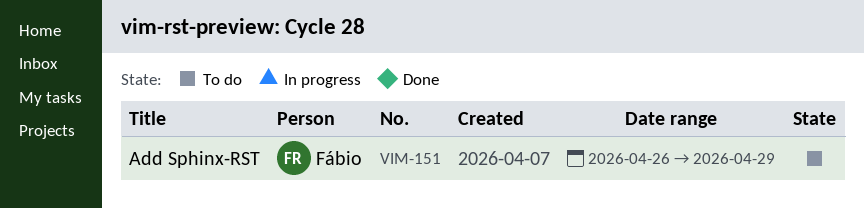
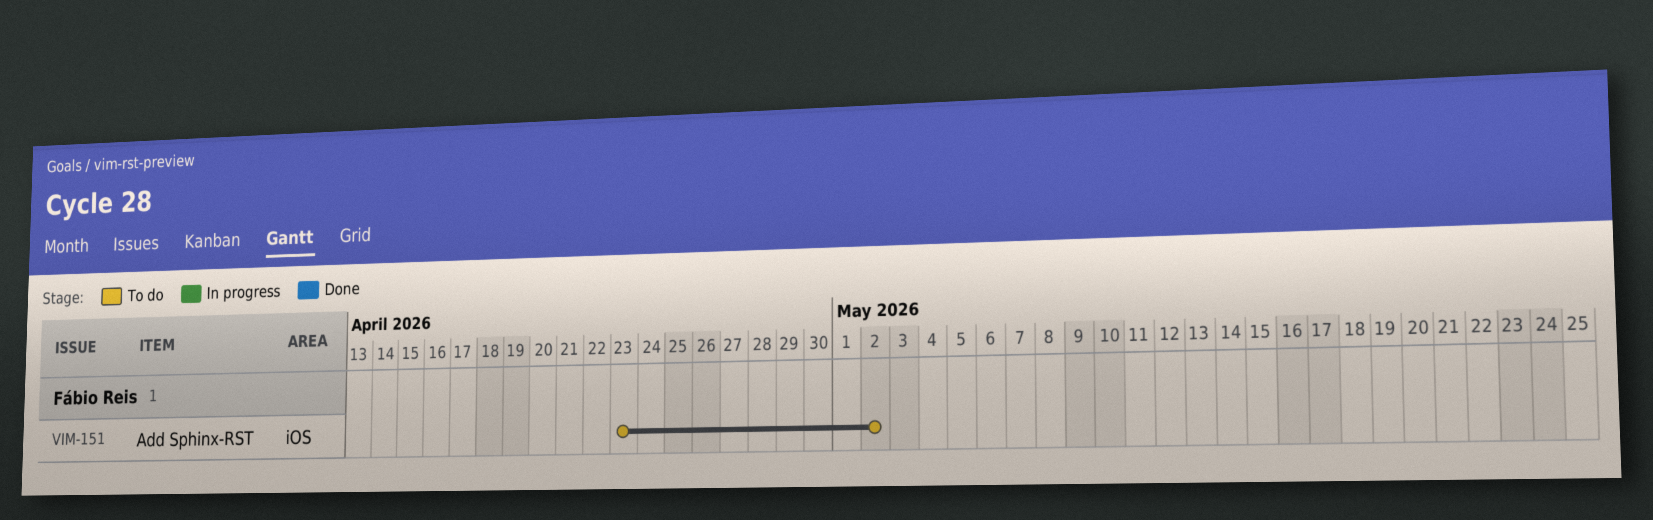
VIM-151, start: Apr 26 -> Apr 23
VIM-151, due: Apr 29 -> May 2

